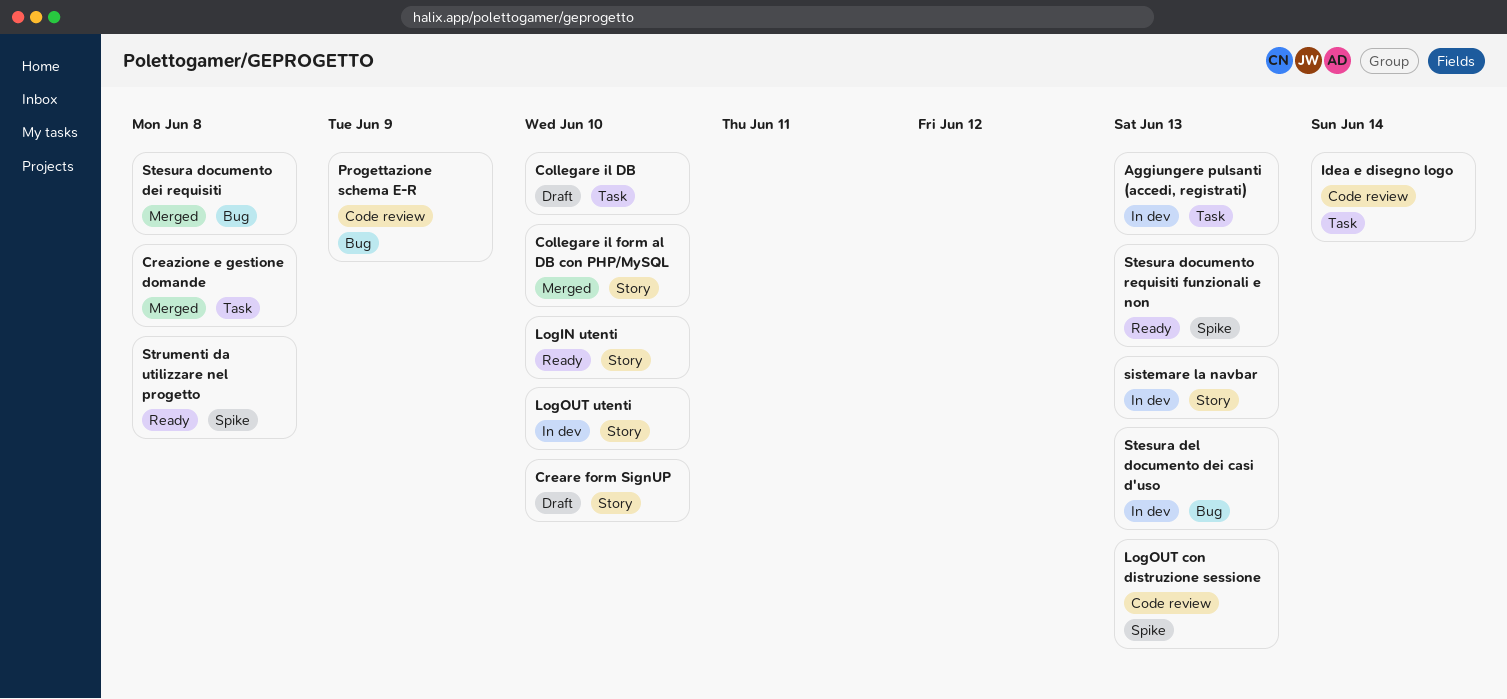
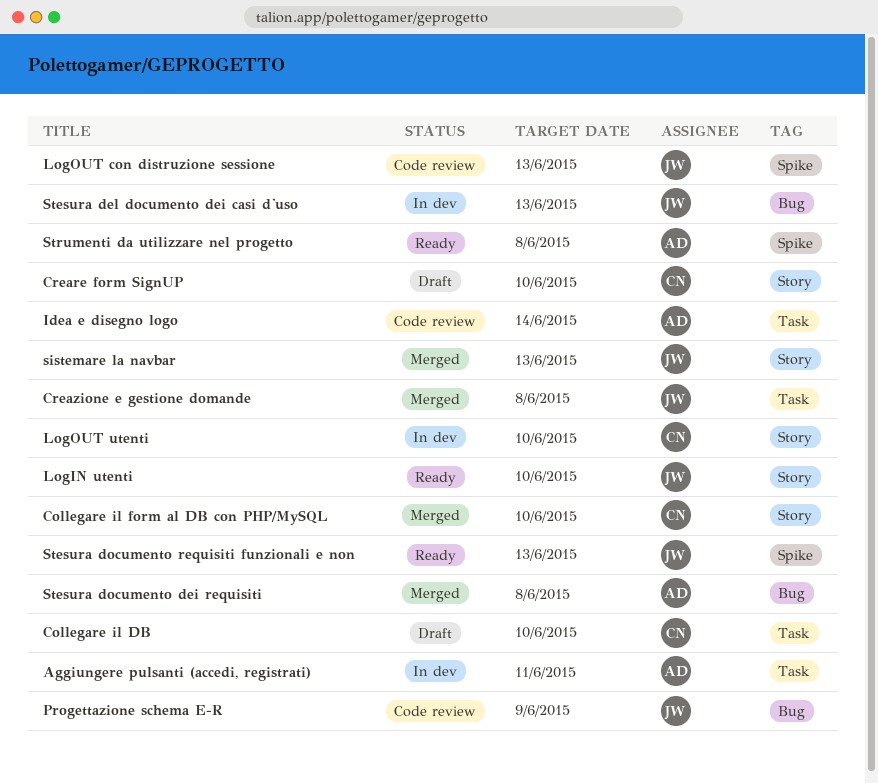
Aggiungere pulsanti (accedi, registrati), due: Jun 13 -> Jun 11
sistemare la navbar, status: In dev -> Merged

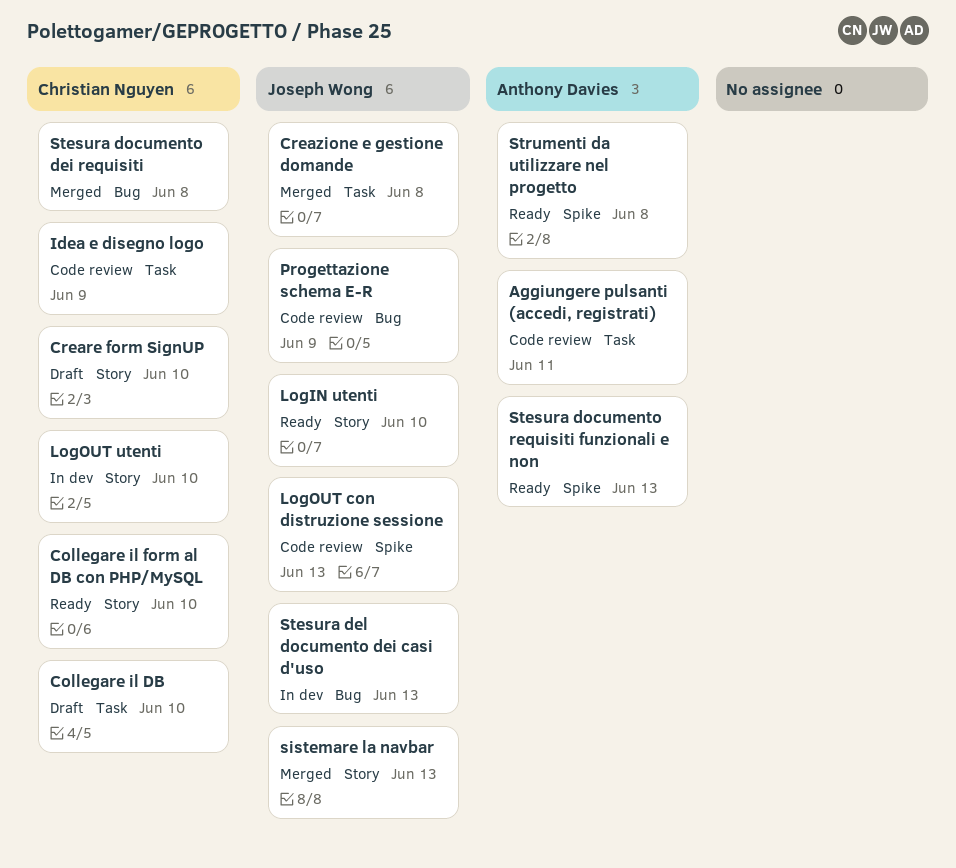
Aggiungere pulsanti (accedi, registrati), status: In dev -> Code review
Collegare il form al DB con PHP/MySQL, status: Merged -> Ready
Idea e disegno logo, owner: Anthony Davies -> Christian Nguyen
Idea e disegno logo, due: Jun 14 -> Jun 9
Stesura documento dei requisiti, owner: Anthony Davies -> Christian Nguyen
Stesura documento requisiti funzionali e non, owner: Joseph Wong -> Anthony Davies

